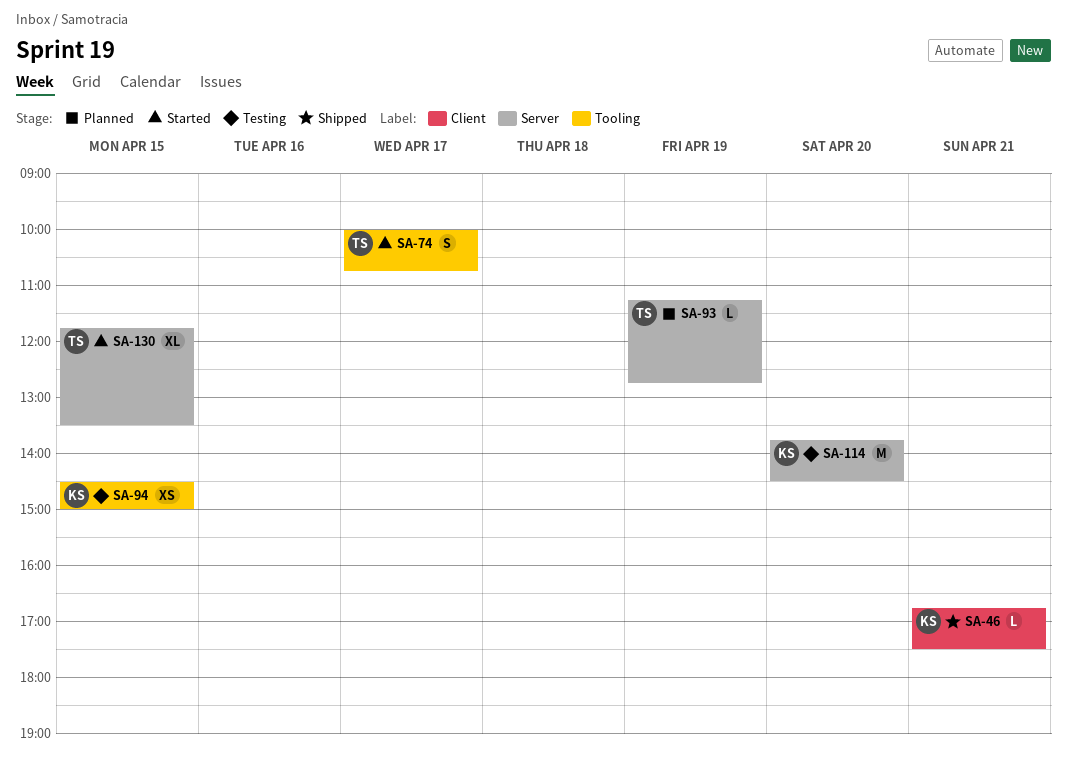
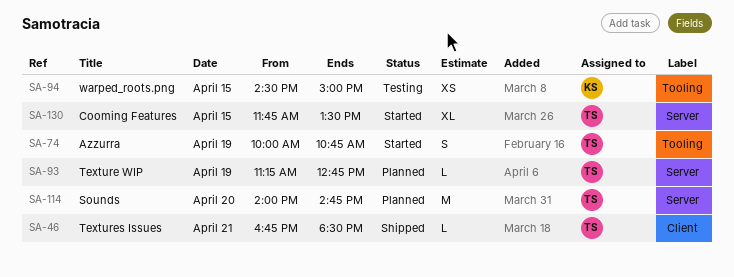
SA-46, owner: KS -> TS
SA-46, ends: 17:30 -> 18:30
SA-74, day: Apr 17 -> Apr 19
SA-114, status: Testing -> Planned
SA-114, owner: KS -> TS
SA-114, begins: 13:45 -> 14:00
SA-114, ends: 14:30 -> 14:45

